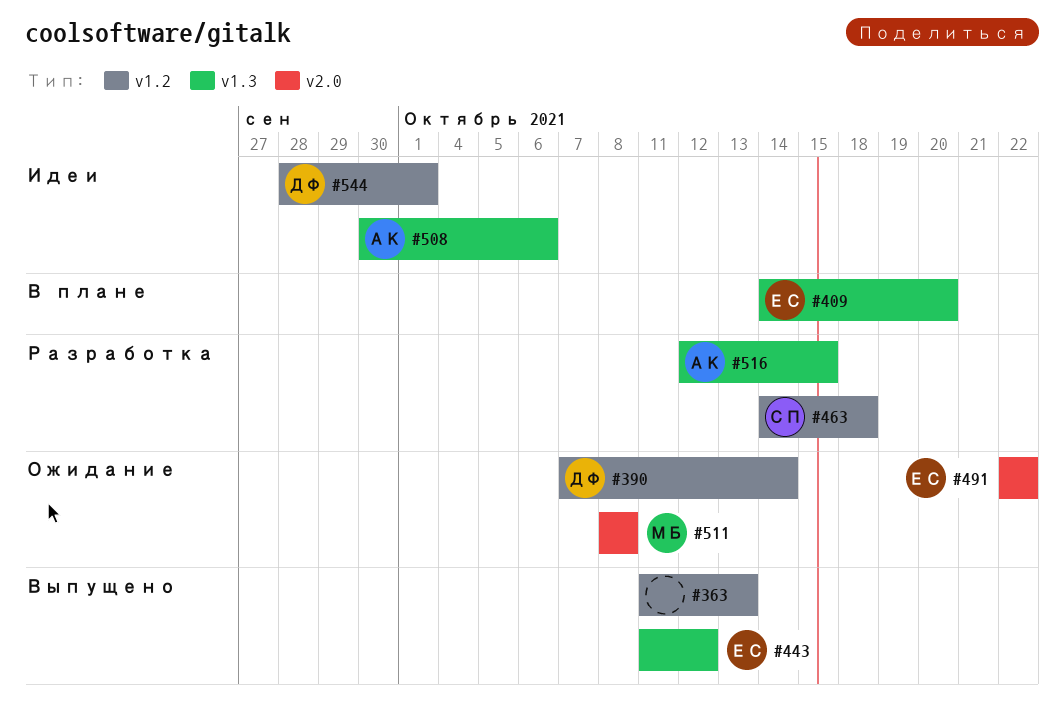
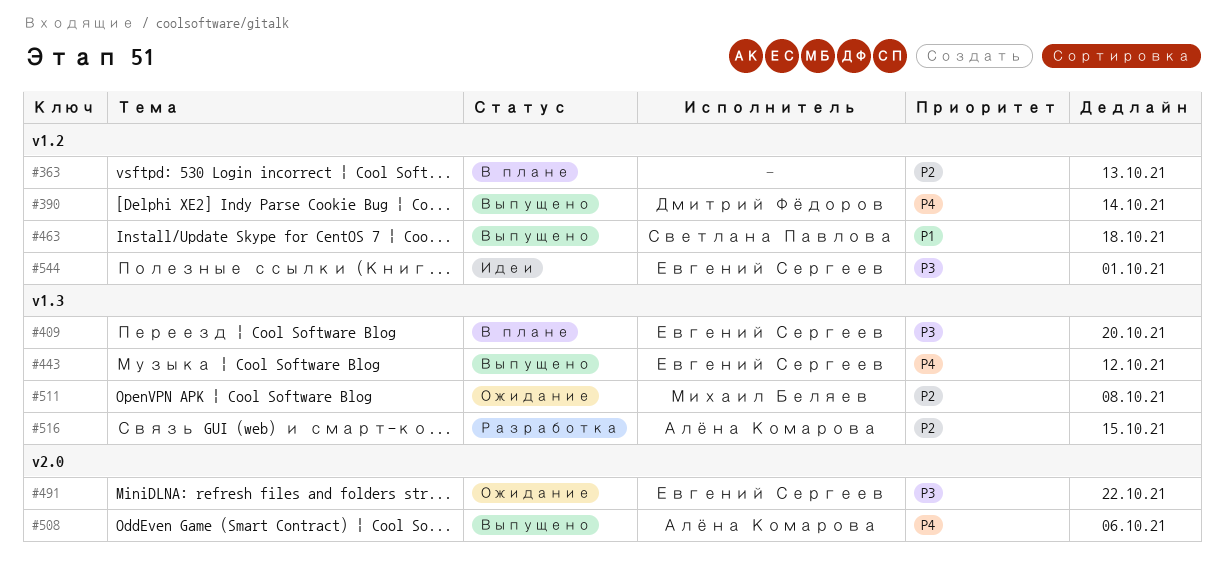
#363, status: Выпущено -> В плане
#390, status: Ожидание -> Выпущено
#463, status: Разработка -> Выпущено
#508, status: Идеи -> Выпущено
#508, label: v1.3 -> v2.0
#511, label: v2.0 -> v1.3
#544, owner: Дмитрий Фёдоров -> Евгений Сергеев

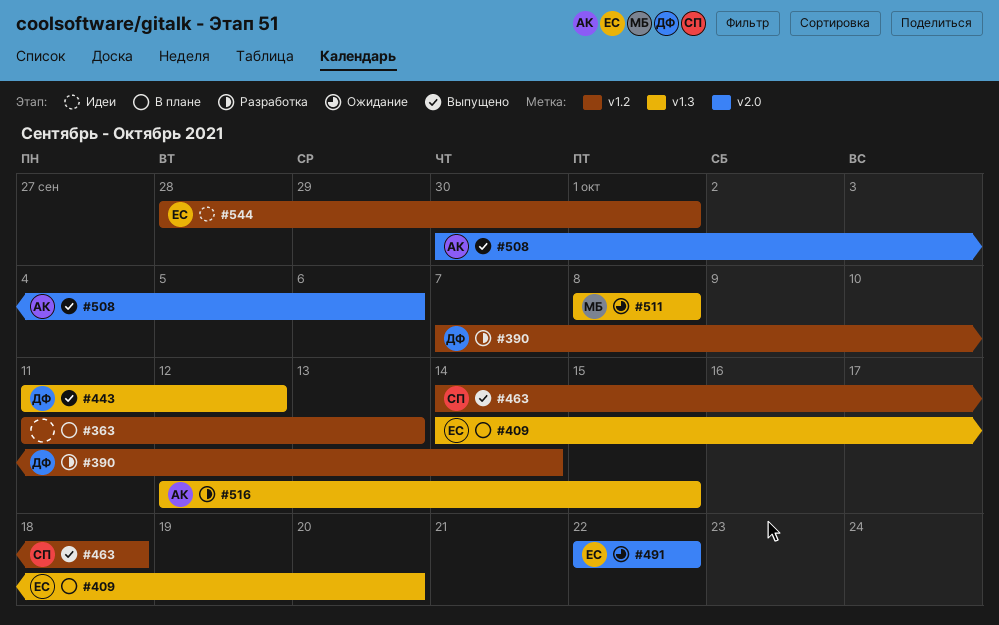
#390, status: Выпущено -> Разработка
#443, owner: Евгений Сергеев -> Дмитрий Фёдоров

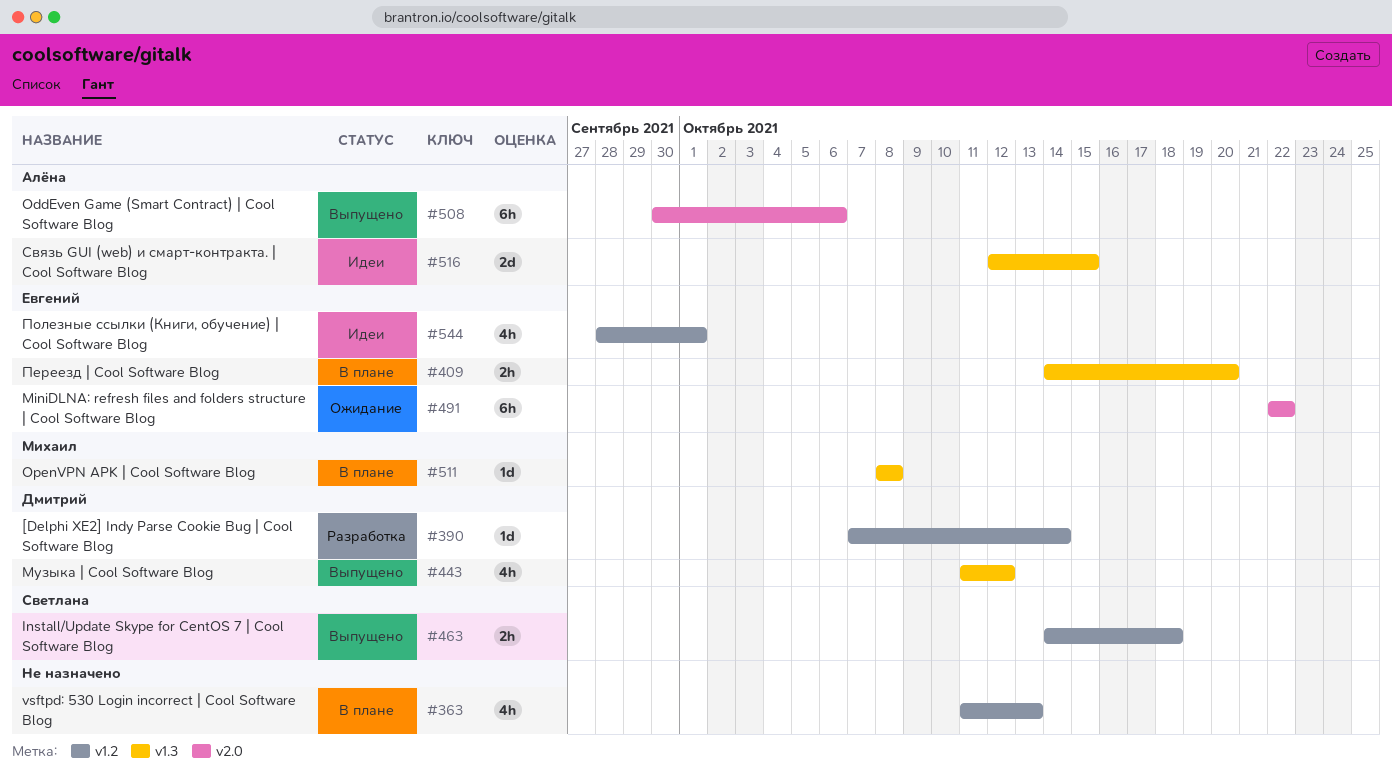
#511, status: Ожидание -> В плане
#516, status: Разработка -> Идеи

